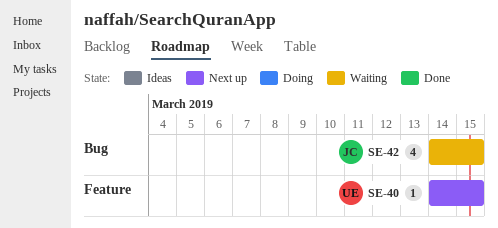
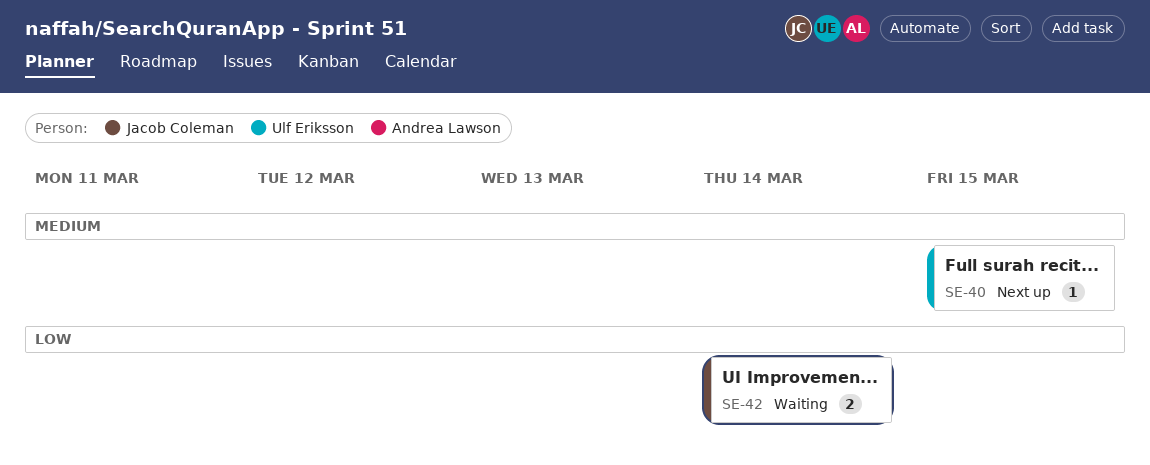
SE-42, estimate: 4 -> 2
SE-42, due: Mar 15 -> Mar 14

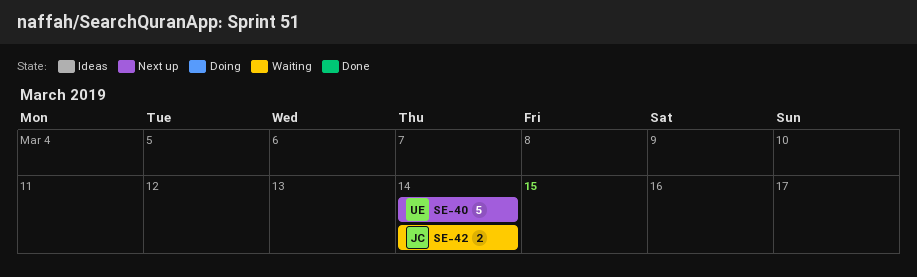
SE-40, estimate: 1 -> 5
SE-40, due: Mar 15 -> Mar 14

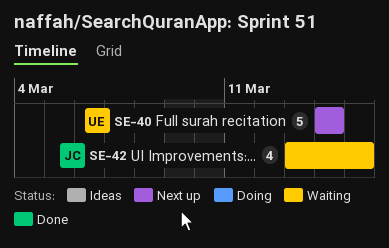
SE-42, estimate: 2 -> 4
SE-42, start: Mar 14 -> Mar 13
SE-42, due: Mar 14 -> Mar 15

